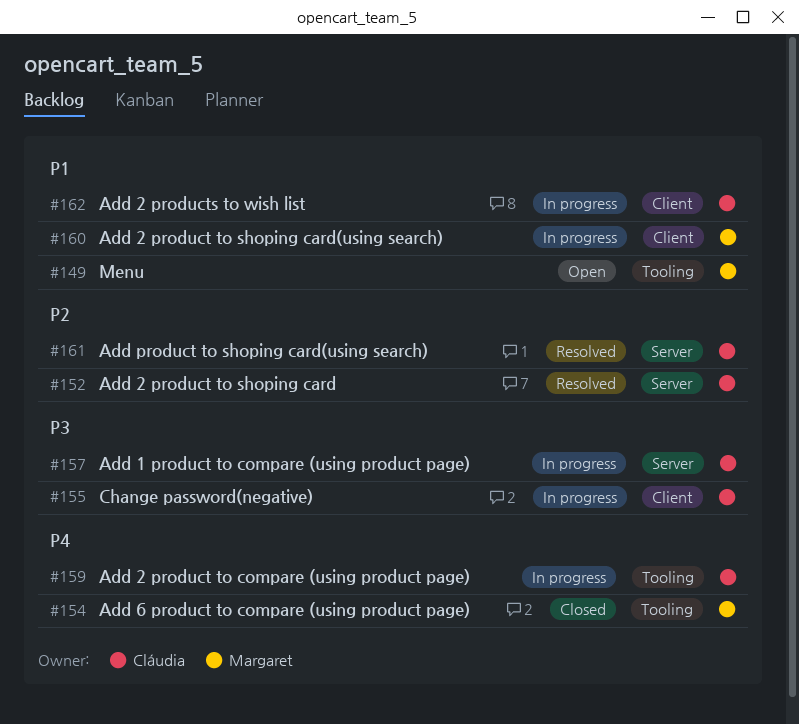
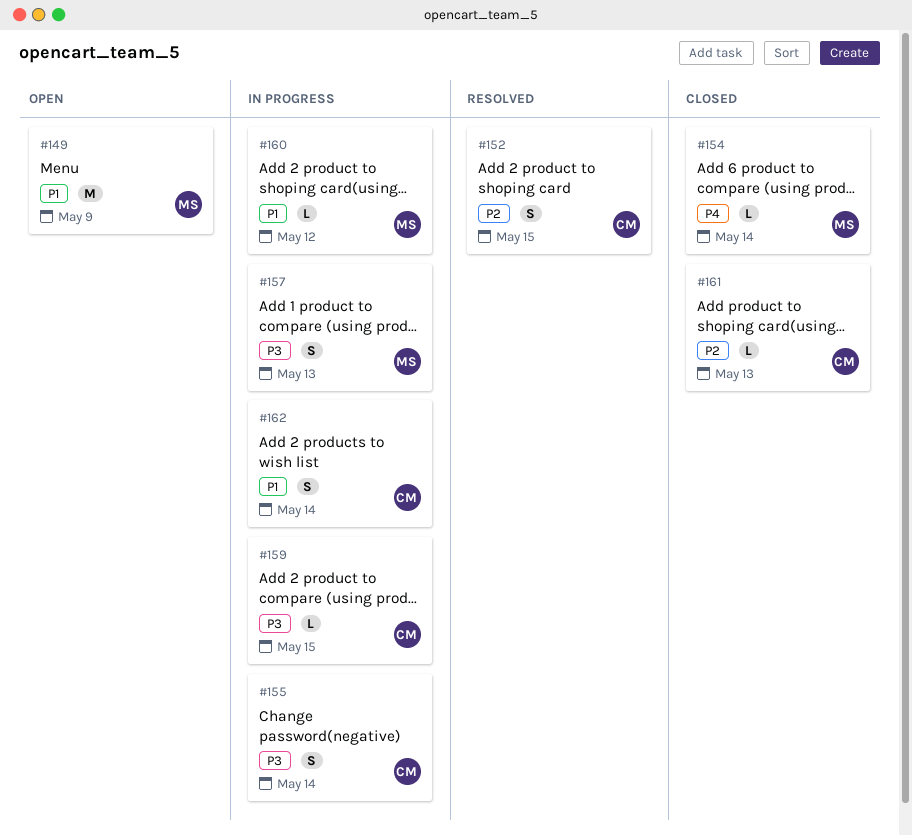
#157, owner: Cláudia -> Margaret
#159, priority: P4 -> P3
#161, status: Resolved -> Closed

